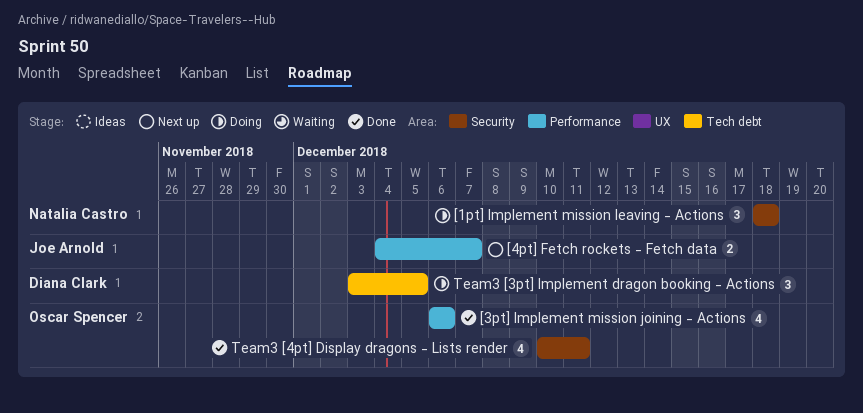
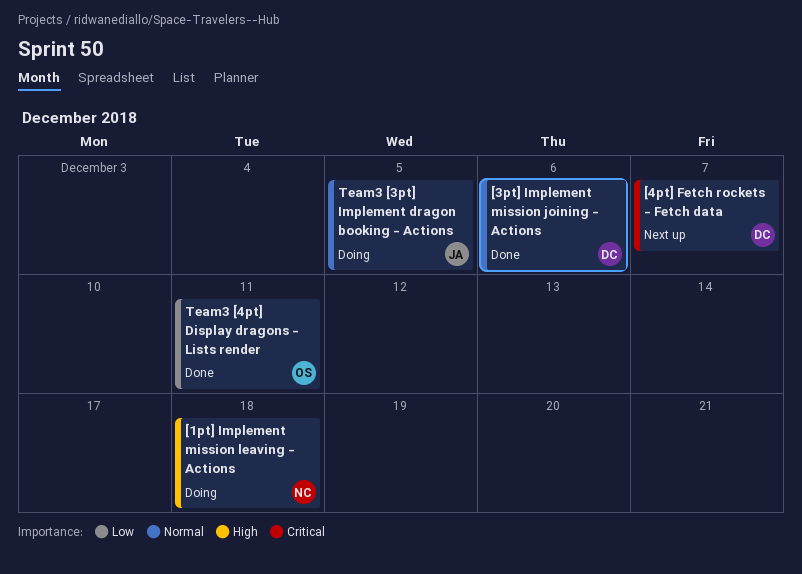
[3pt] Implement mission joining - Actions, owner: Oscar Spencer -> Diana Clark
[4pt] Fetch rockets - Fetch data, owner: Joe Arnold -> Diana Clark
Team3 [3pt] Implement dragon booking - Actions, owner: Diana Clark -> Joe Arnold

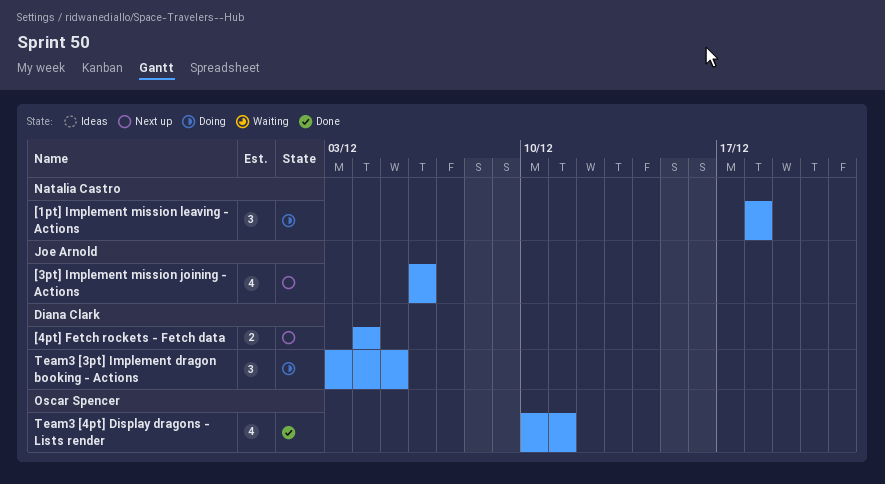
[3pt] Implement mission joining - Actions, status: Done -> Next up
[3pt] Implement mission joining - Actions, owner: Diana Clark -> Joe Arnold
[4pt] Fetch rockets - Fetch data, due: Dec 7 -> Dec 4
Team3 [3pt] Implement dragon booking - Actions, owner: Joe Arnold -> Diana Clark

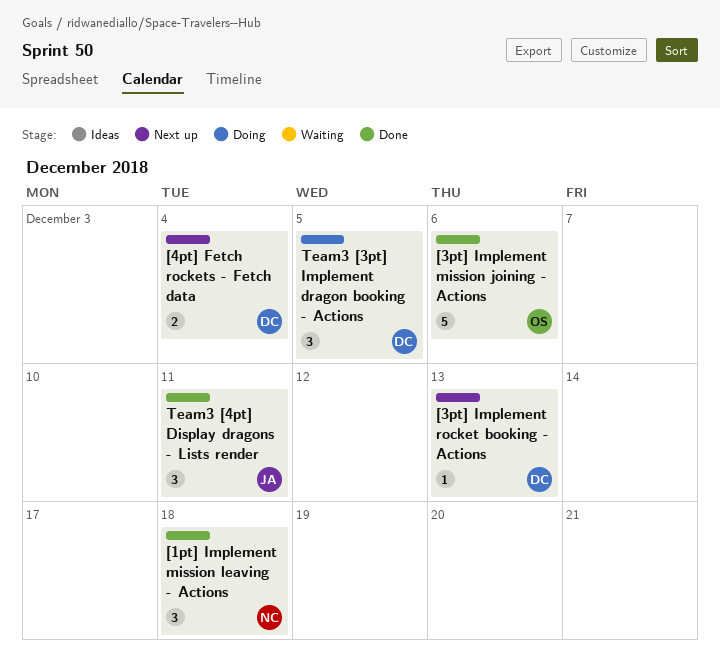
[1pt] Implement mission leaving - Actions, status: Doing -> Done
[3pt] Implement mission joining - Actions, status: Next up -> Done
[3pt] Implement mission joining - Actions, owner: Joe Arnold -> Oscar Spencer
[3pt] Implement mission joining - Actions, estimate: 4 -> 5
[3pt] Implement rocket booking - Actions: none -> present
Team3 [4pt] Display dragons - Lists render, owner: Oscar Spencer -> Joe Arnold
Team3 [4pt] Display dragons - Lists render, estimate: 4 -> 3

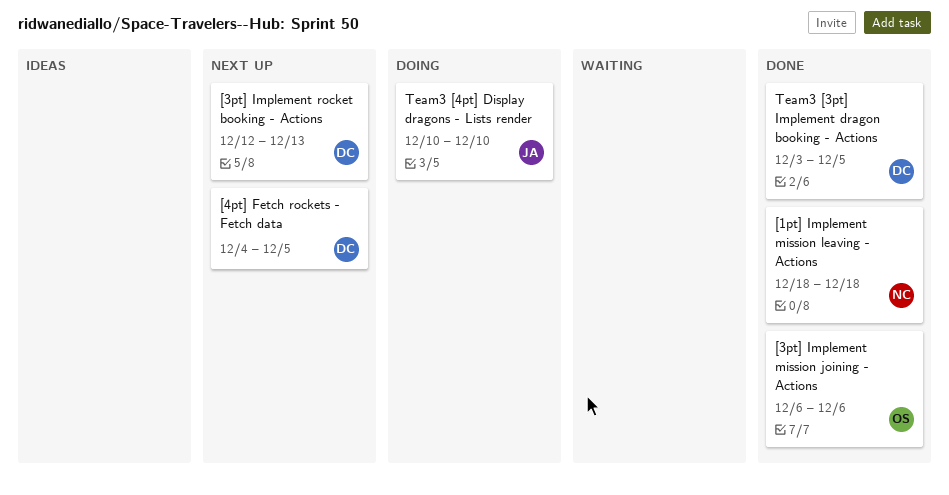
[4pt] Fetch rockets - Fetch data, due: Dec 4 -> Dec 5
Team3 [3pt] Implement dragon booking - Actions, status: Doing -> Done
Team3 [4pt] Display dragons - Lists render, status: Done -> Doing
Team3 [4pt] Display dragons - Lists render, due: Dec 11 -> Dec 10

